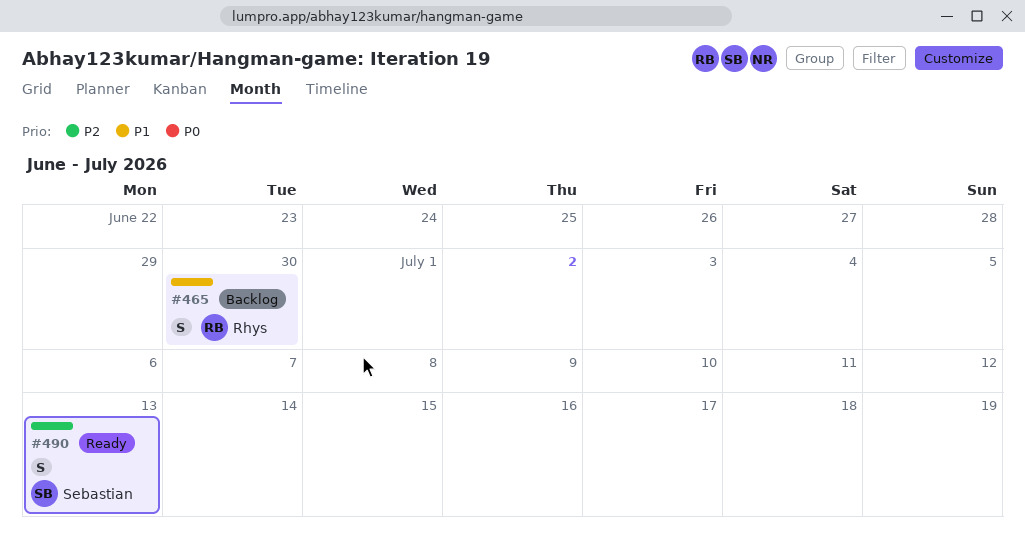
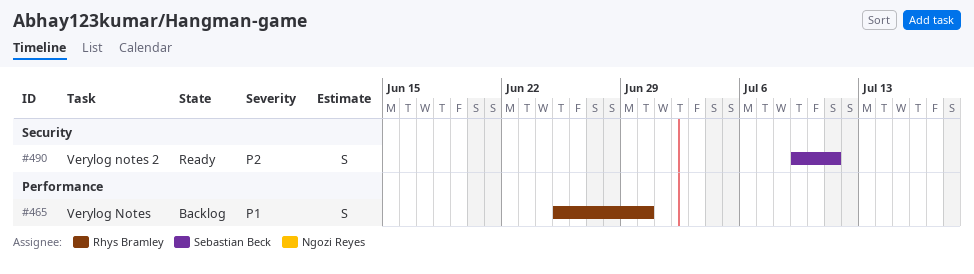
#490, due: Jul 13 -> Jul 11

